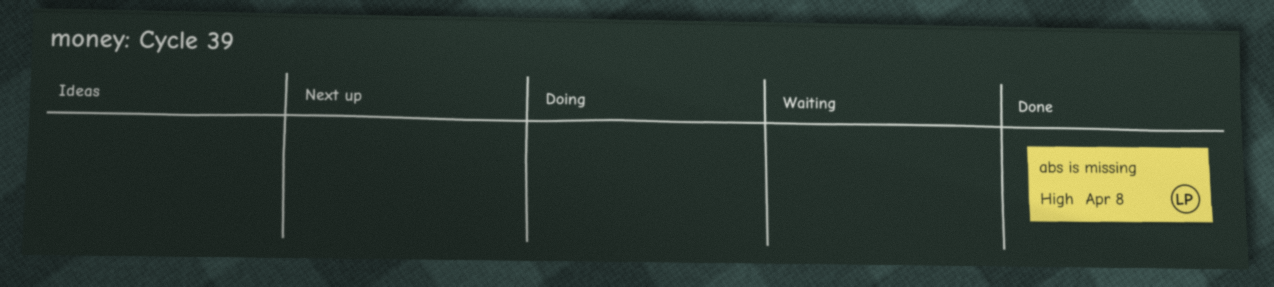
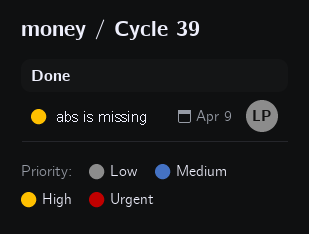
abs is missing, due: Apr 8 -> Apr 9

